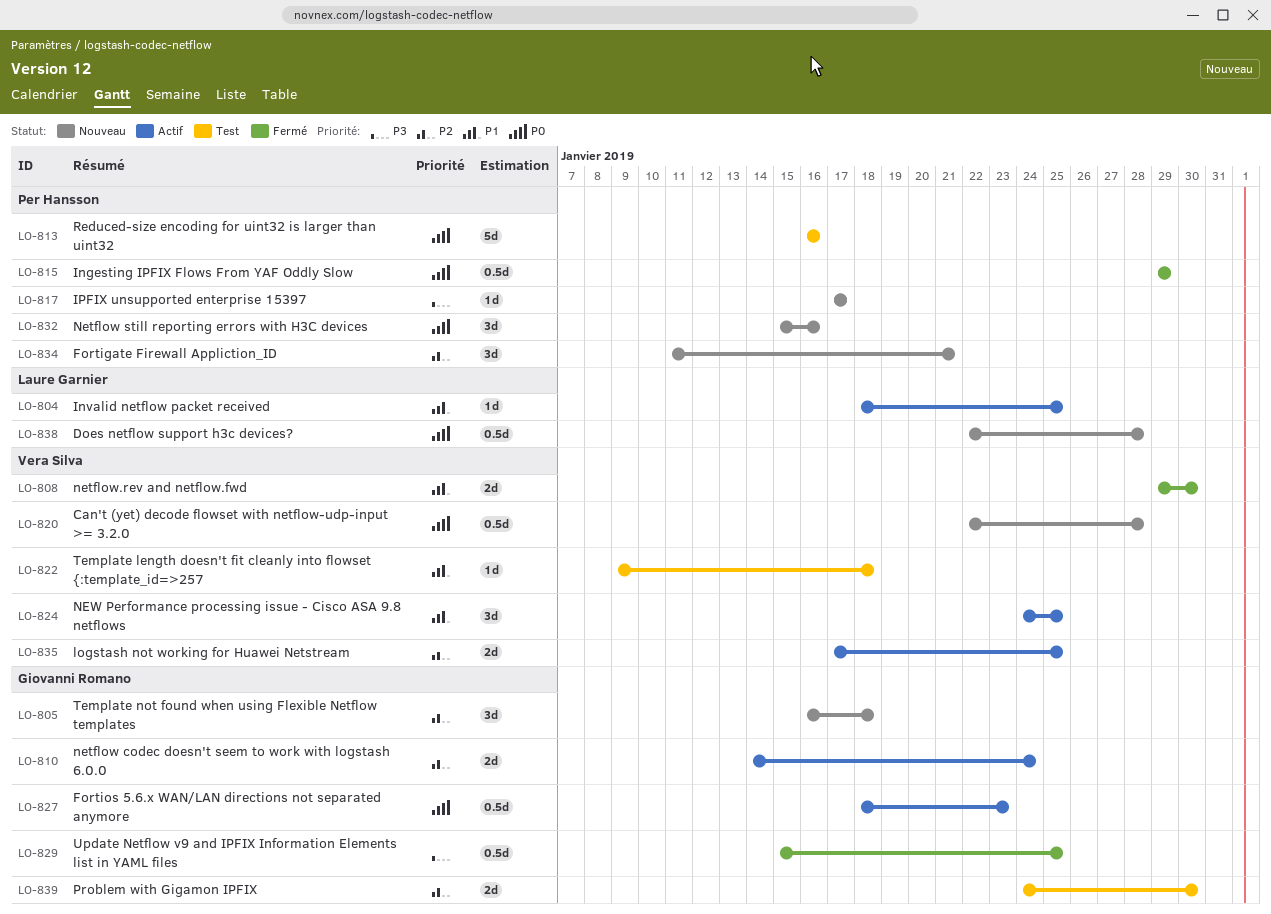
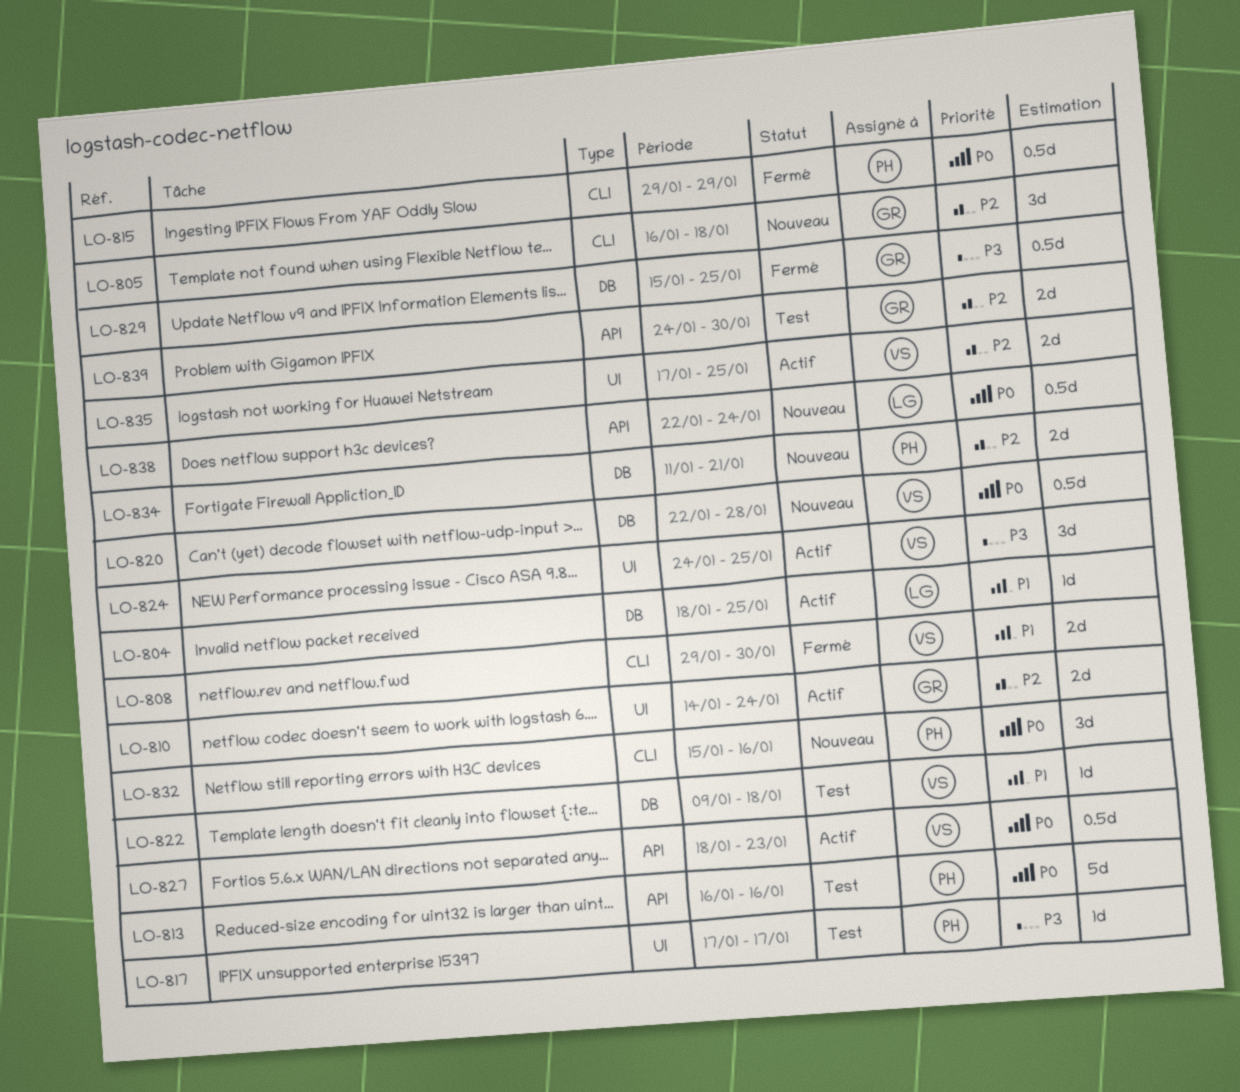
LO-817, status: Nouveau -> Test
LO-824, priority: P1 -> P3
LO-827, owner: Giovanni Romano -> Vera Silva
LO-834, estimate: 3d -> 2d
LO-838, due: Jan 28 -> Jan 24

